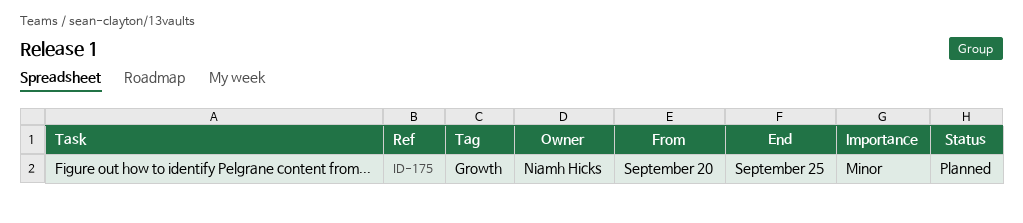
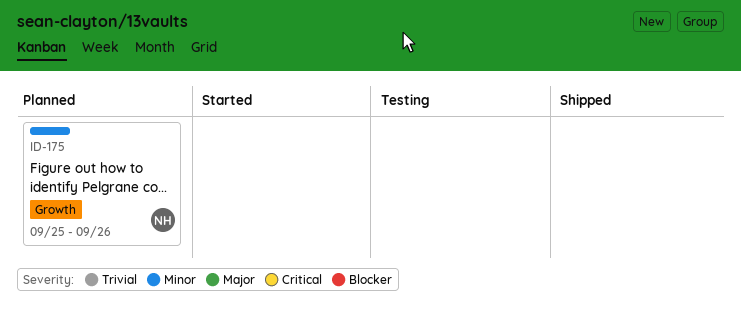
ID-175, start: Sep 20 -> Sep 25
ID-175, due: Sep 25 -> Sep 26

